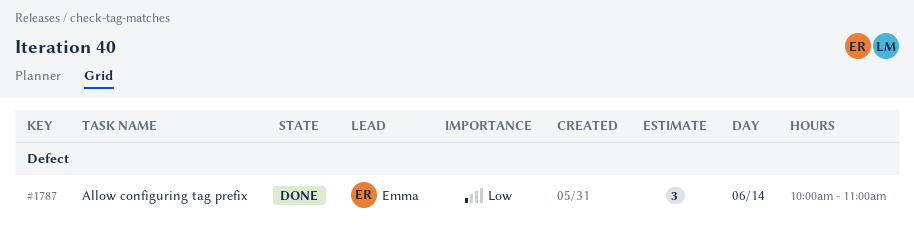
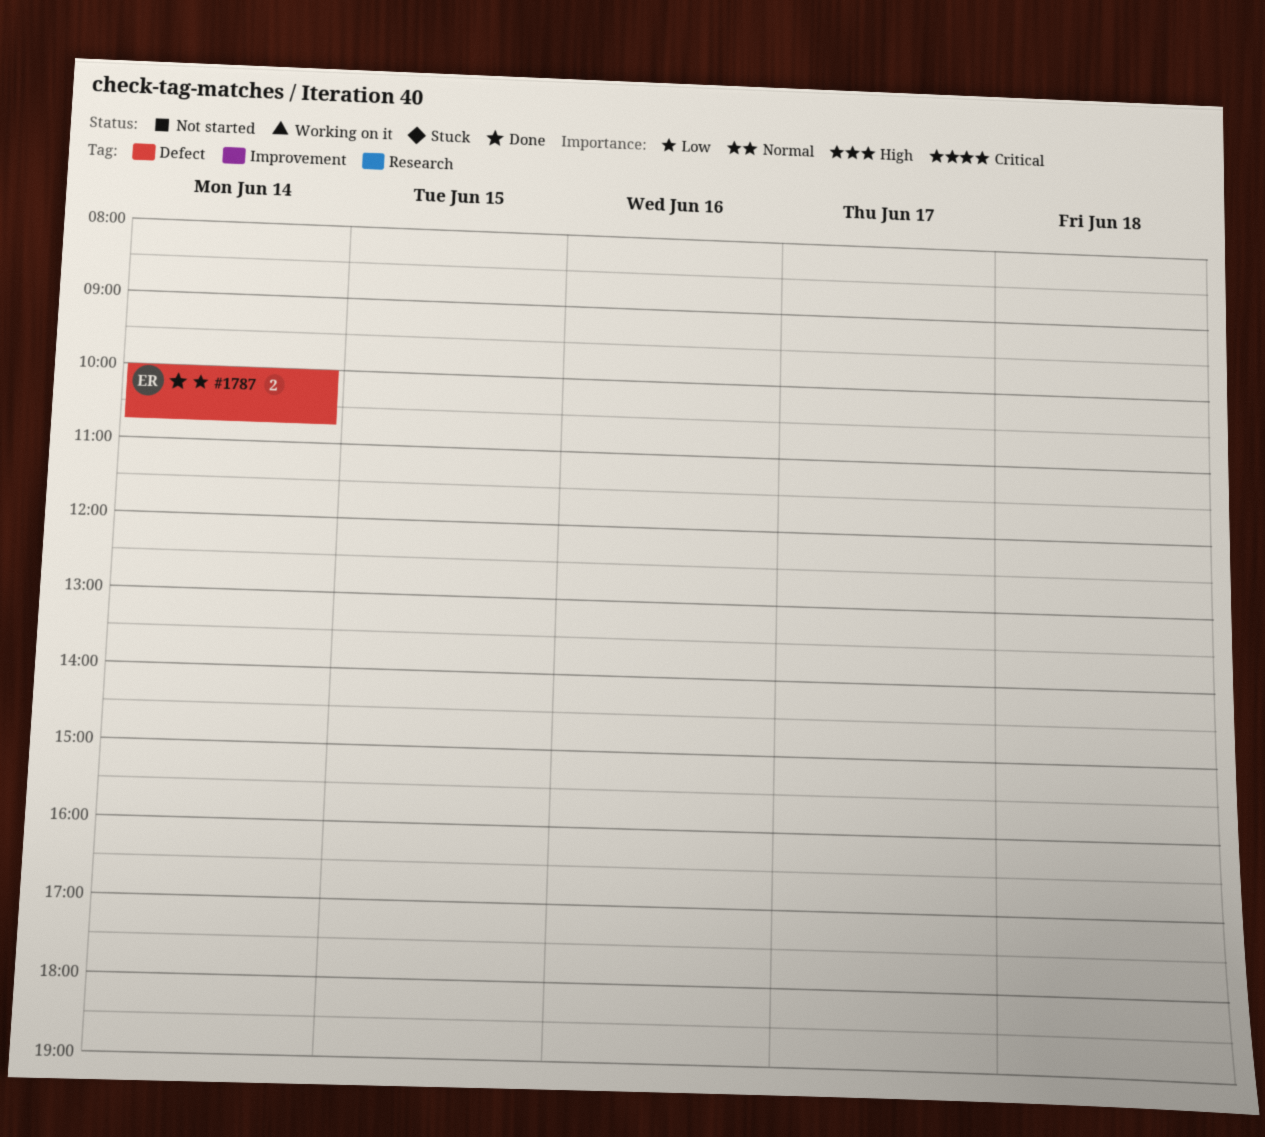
#1787, estimate: 3 -> 2
#1787, ends: 11:00 -> 10:45

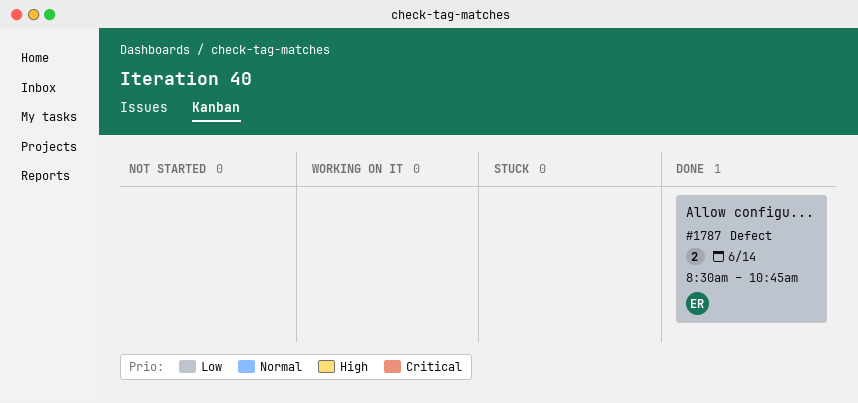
#1787, begins: 10:00 -> 08:30

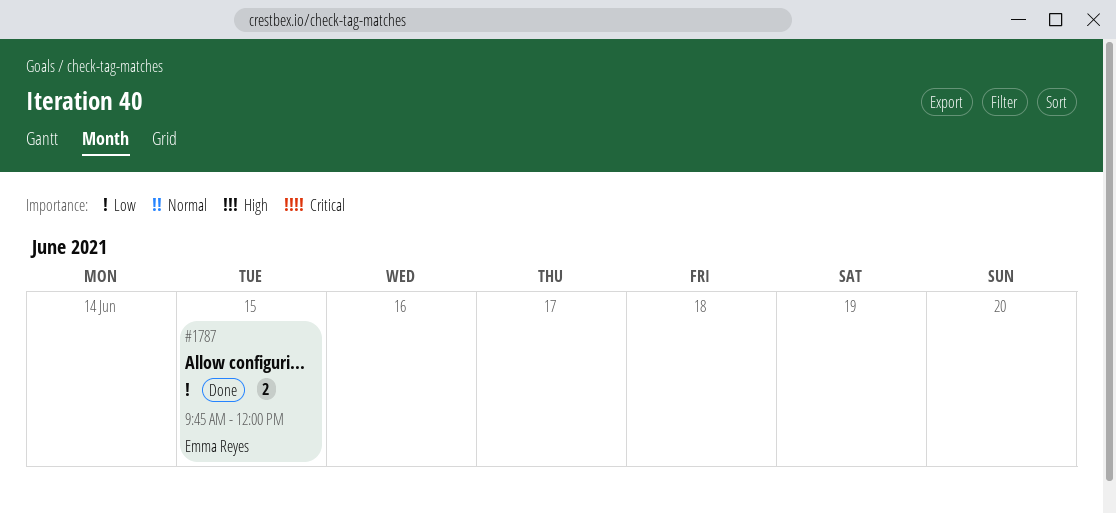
#1787, day: Jun 14 -> Jun 15
#1787, begins: 08:30 -> 09:45
#1787, ends: 10:45 -> 12:00

